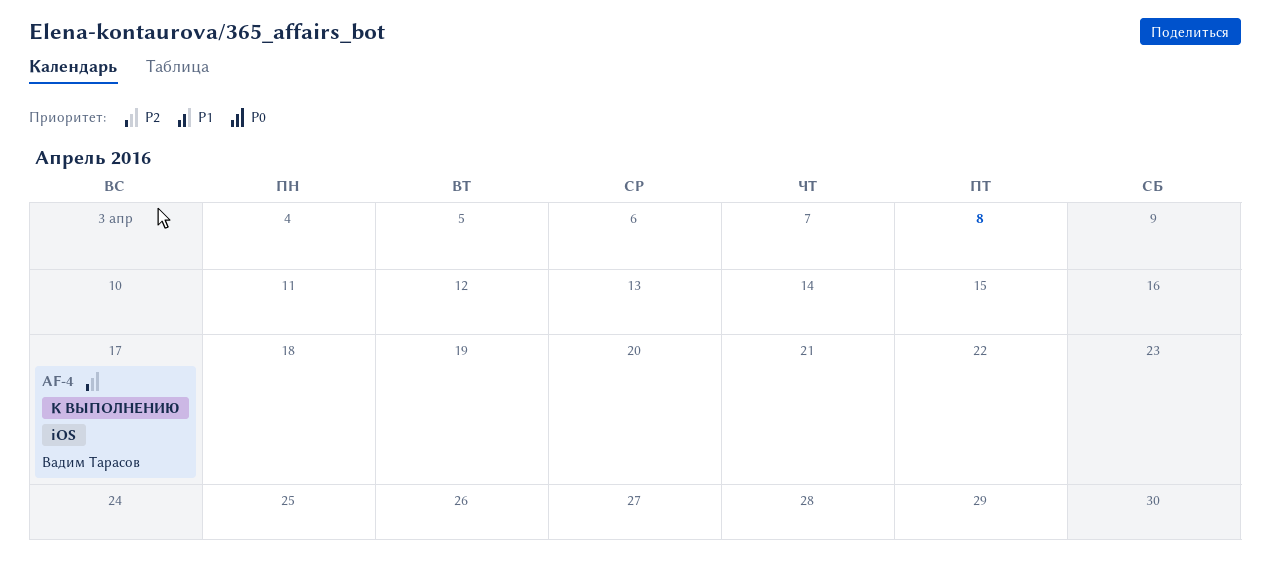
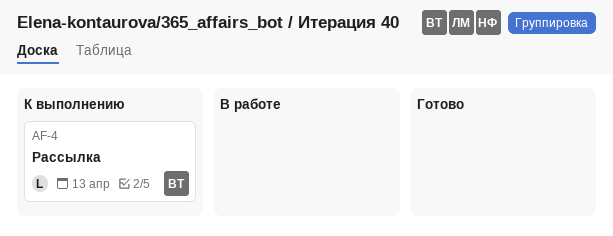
AF-4, due: Apr 17 -> Apr 13

